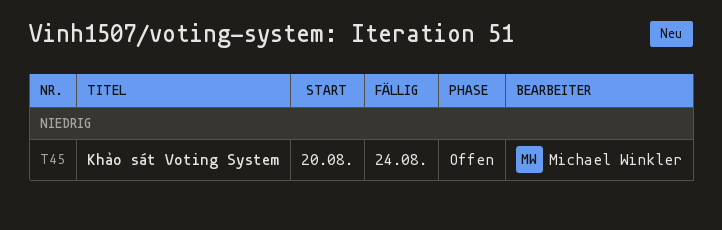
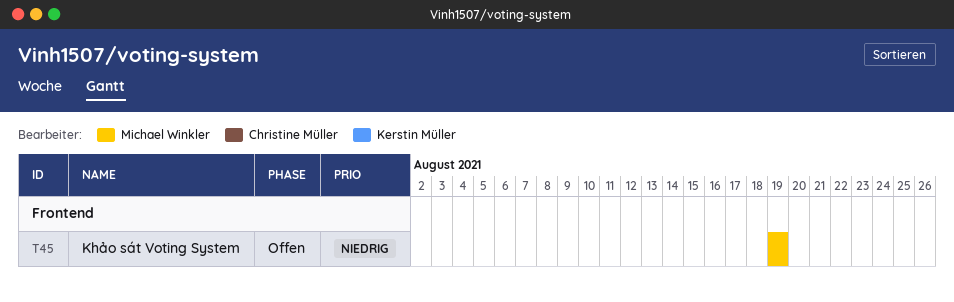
T45, start: Aug 20 -> Aug 19
T45, due: Aug 24 -> Aug 19

